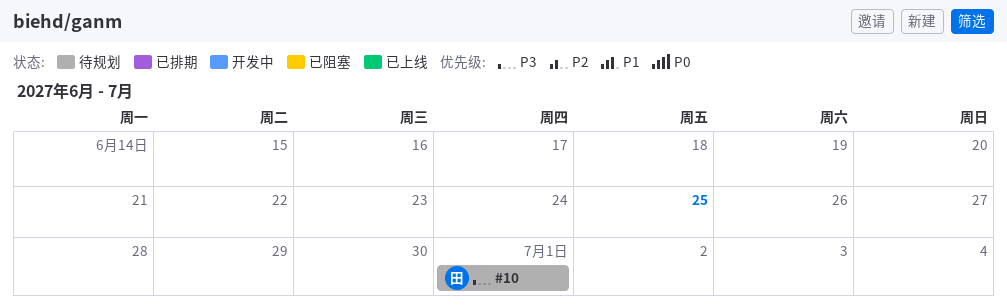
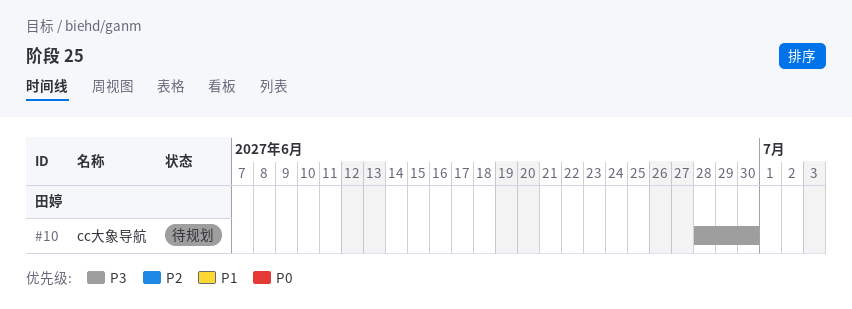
#10, start: Jul 1 -> Jun 28
#10, due: Jul 1 -> Jun 30

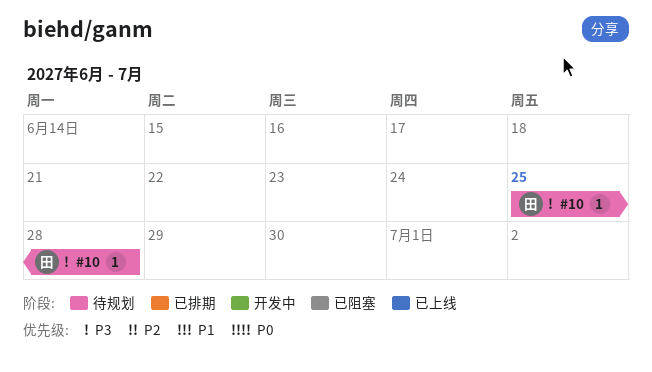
#10, start: Jun 28 -> Jun 25
#10, due: Jun 30 -> Jun 28

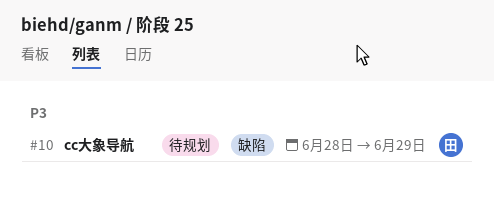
#10, start: Jun 25 -> Jun 28
#10, due: Jun 28 -> Jun 29

